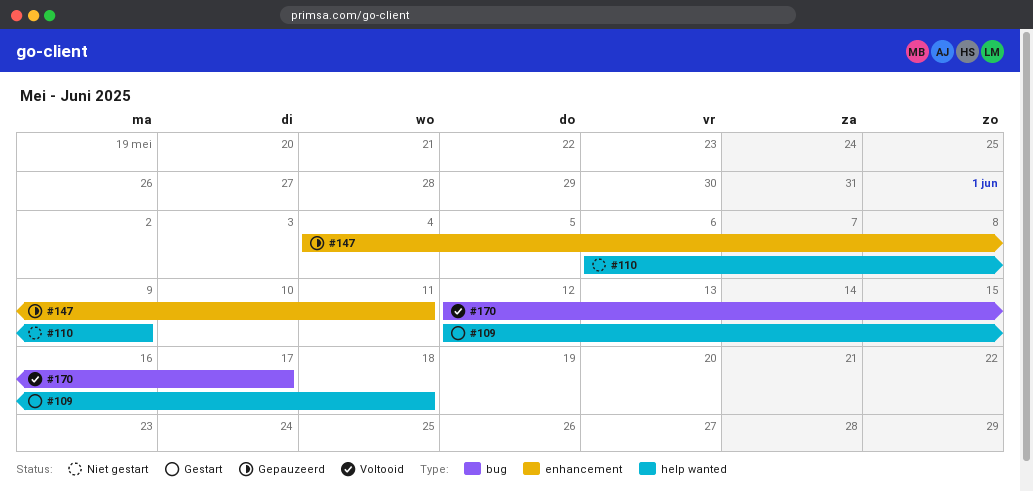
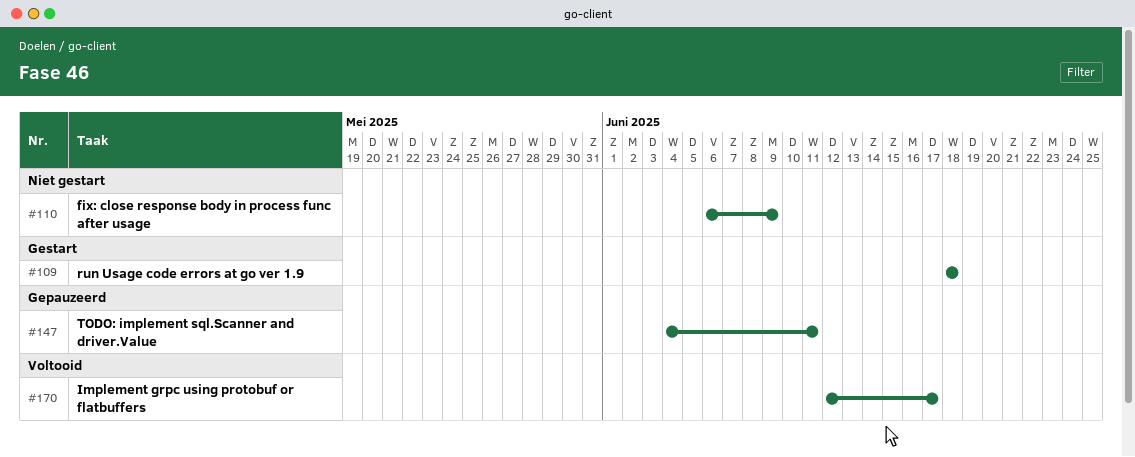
#109, start: Jun 12 -> Jun 18

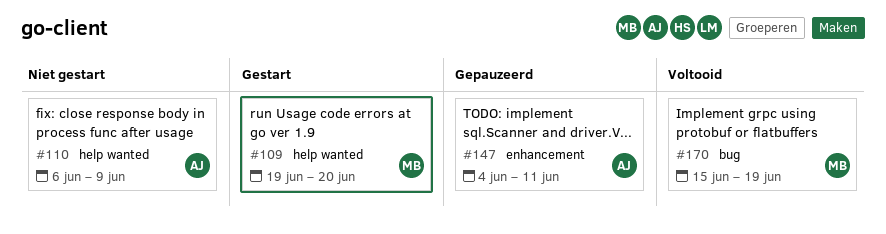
#109, start: Jun 18 -> Jun 19
#109, due: Jun 18 -> Jun 20
#170, start: Jun 12 -> Jun 15
#170, due: Jun 17 -> Jun 19

